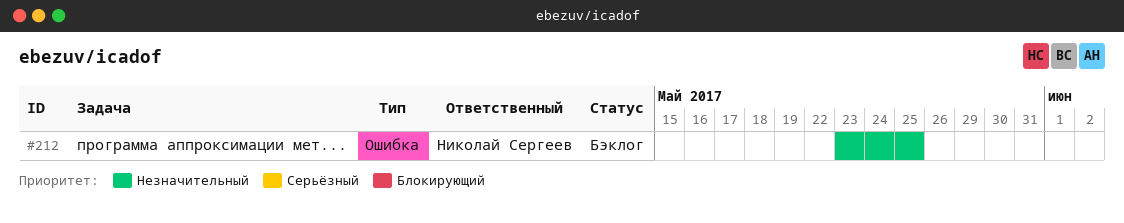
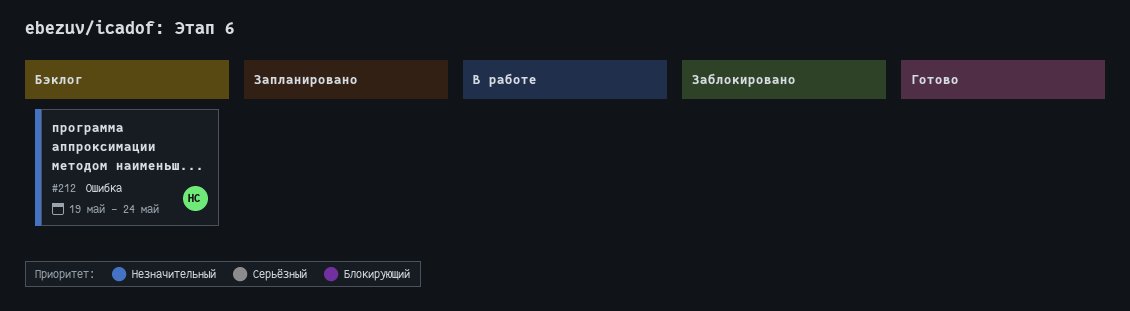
#212, start: May 23 -> May 19
#212, due: May 25 -> May 24

